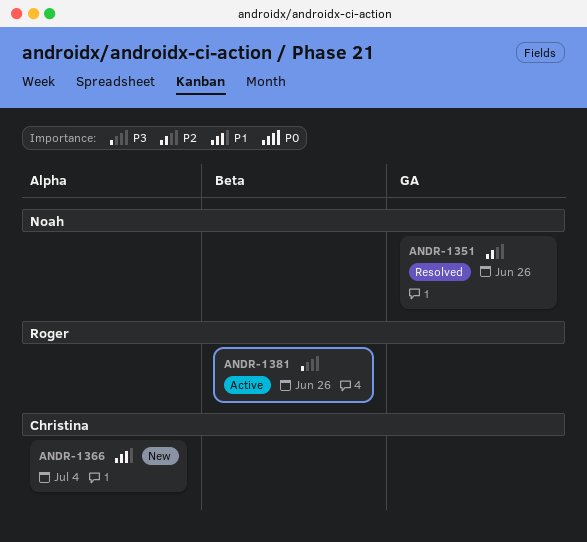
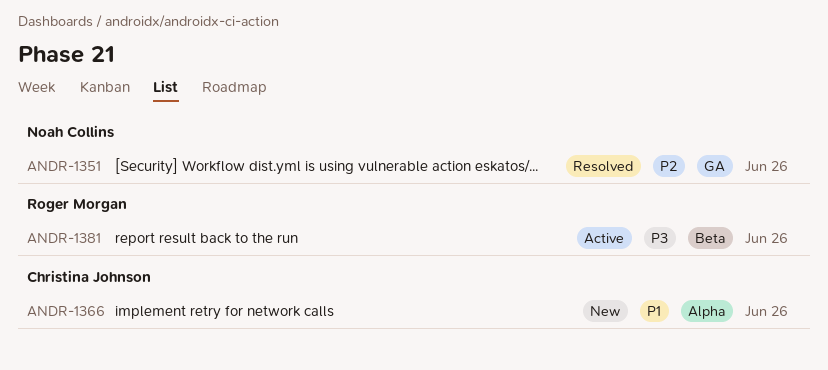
ANDR-1366, due: Jul 4 -> Jun 26

